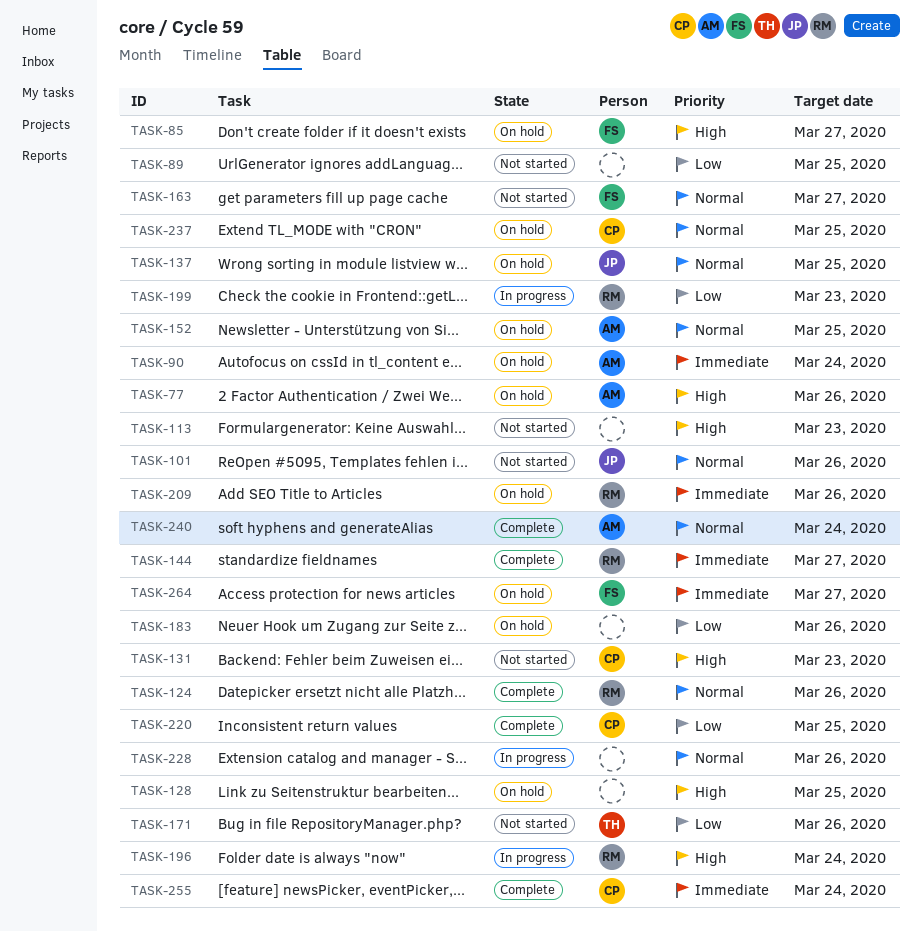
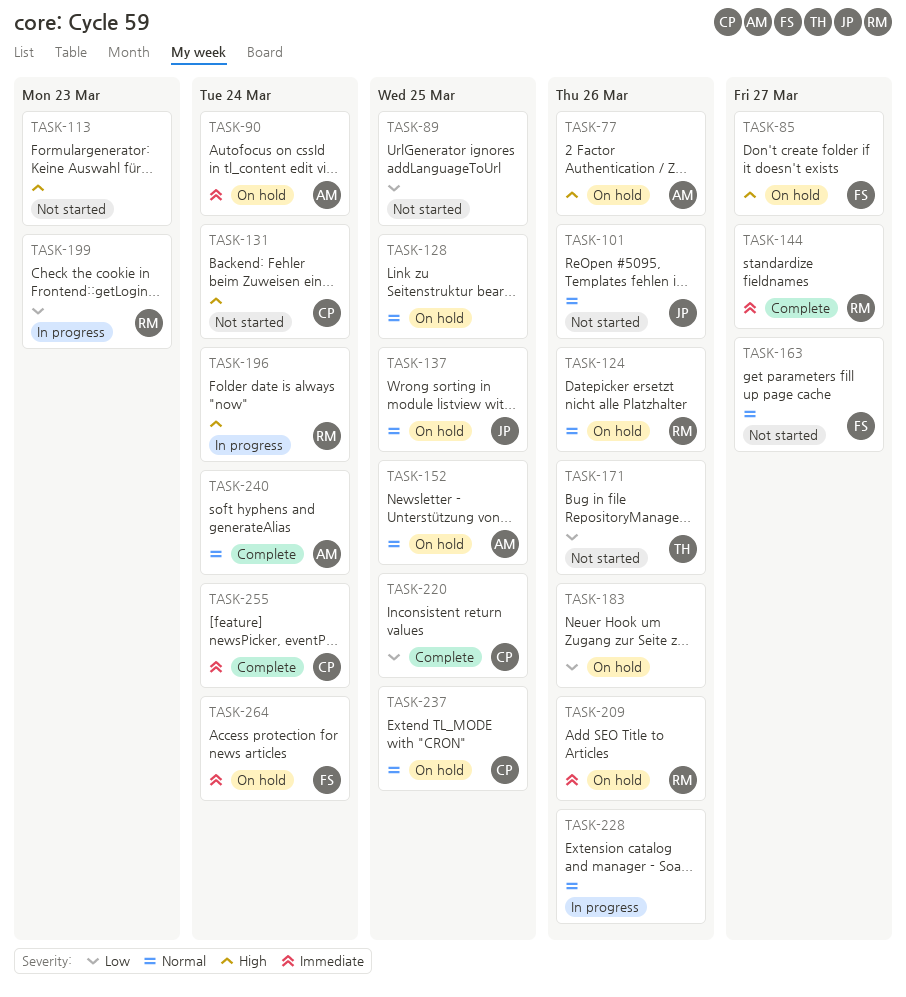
TASK-124, status: Complete -> On hold
TASK-128, priority: High -> Normal
TASK-131, due: Mar 23 -> Mar 24
TASK-264, due: Mar 27 -> Mar 24

